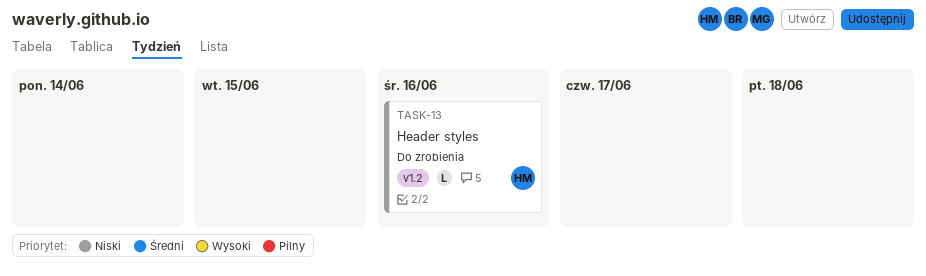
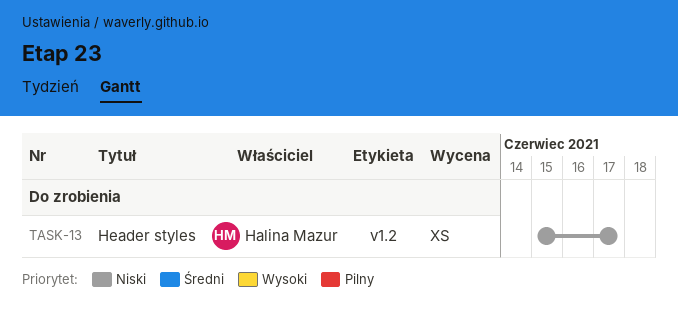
TASK-13, estimate: L -> XS
TASK-13, due: Jun 16 -> Jun 17

